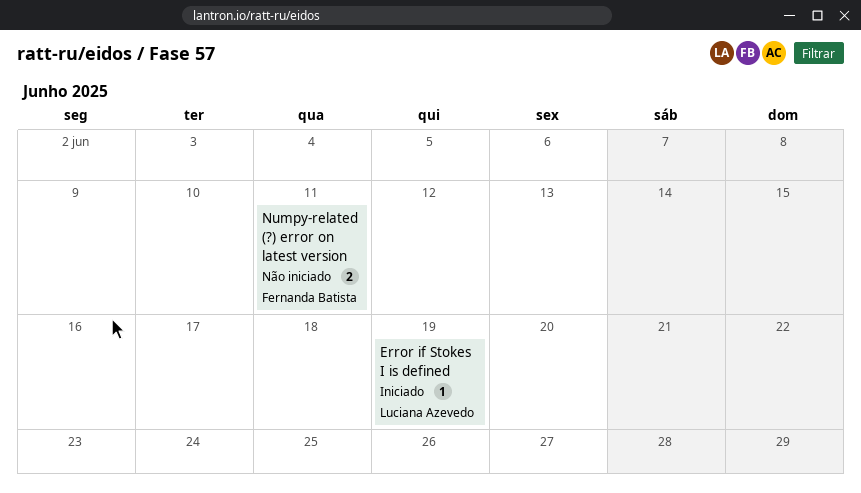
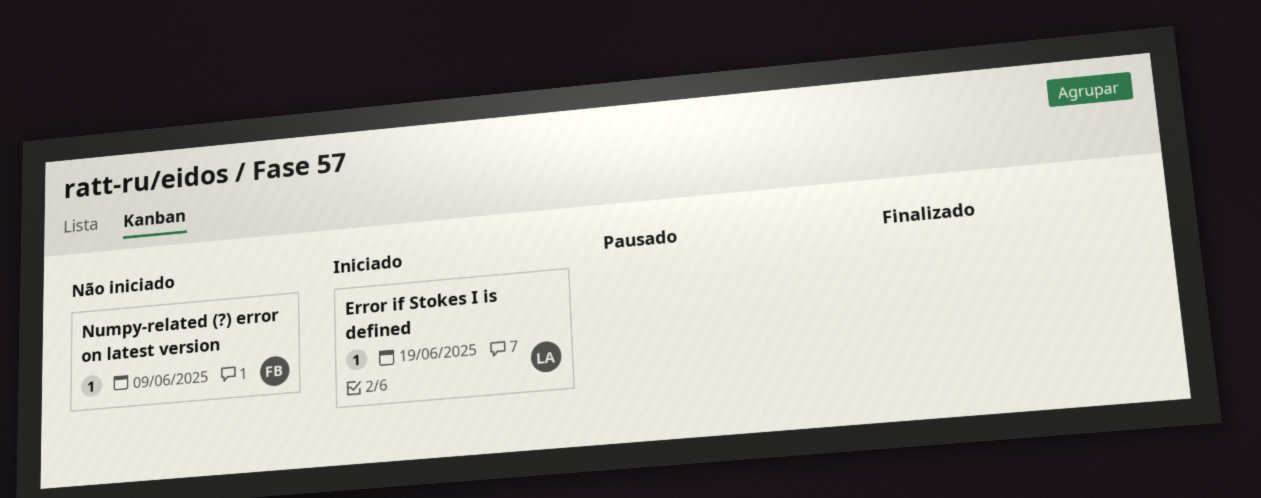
Numpy-related (?) error on latest version, estimate: 2 -> 1
Numpy-related (?) error on latest version, due: Jun 11 -> Jun 9

